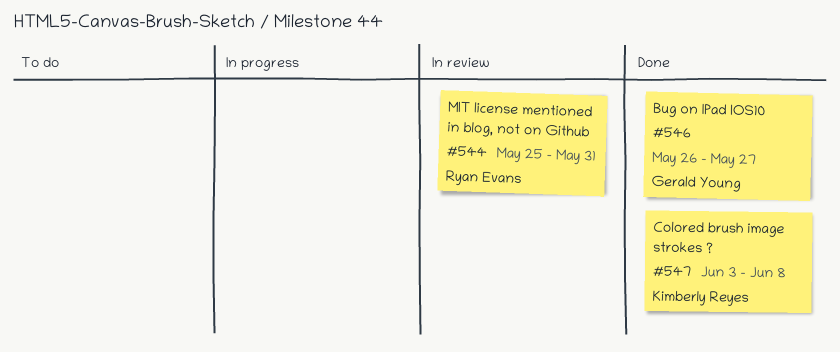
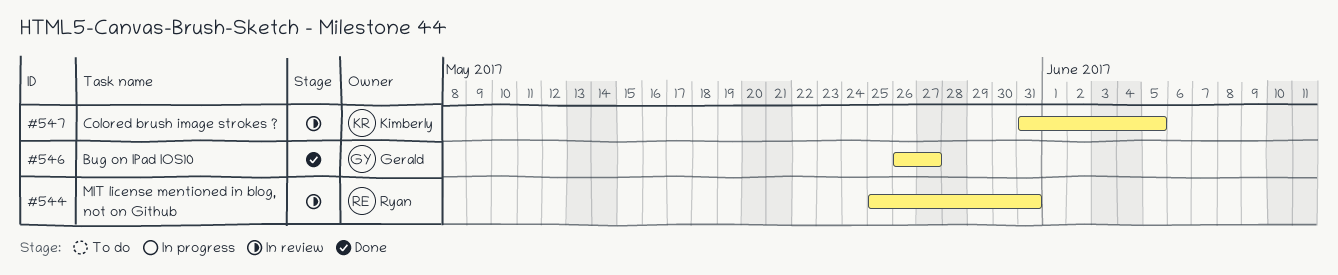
#547, status: Done -> In review
#547, start: Jun 3 -> May 31
#547, due: Jun 8 -> Jun 5

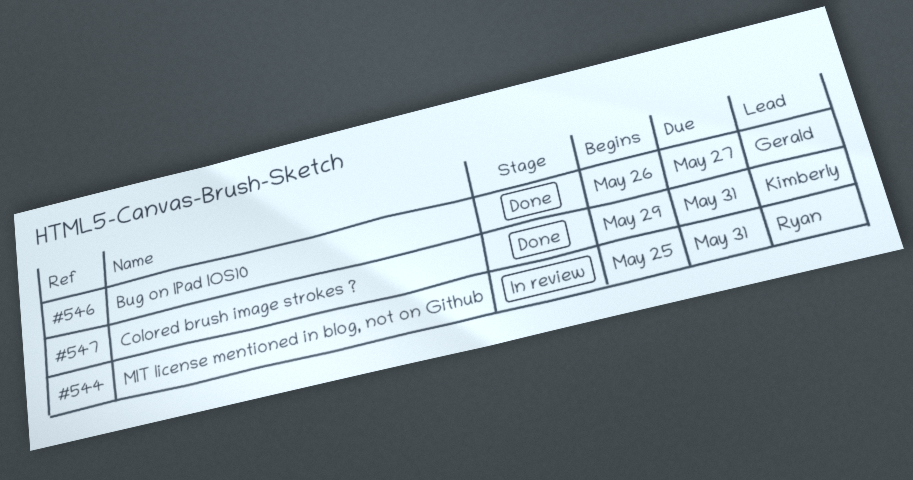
#547, status: In review -> Done
#547, start: May 31 -> May 29
#547, due: Jun 5 -> May 31

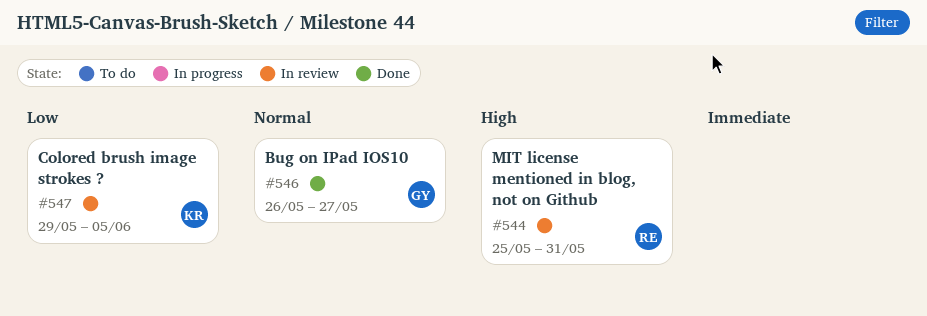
#547, status: Done -> In review
#547, due: May 31 -> Jun 5

